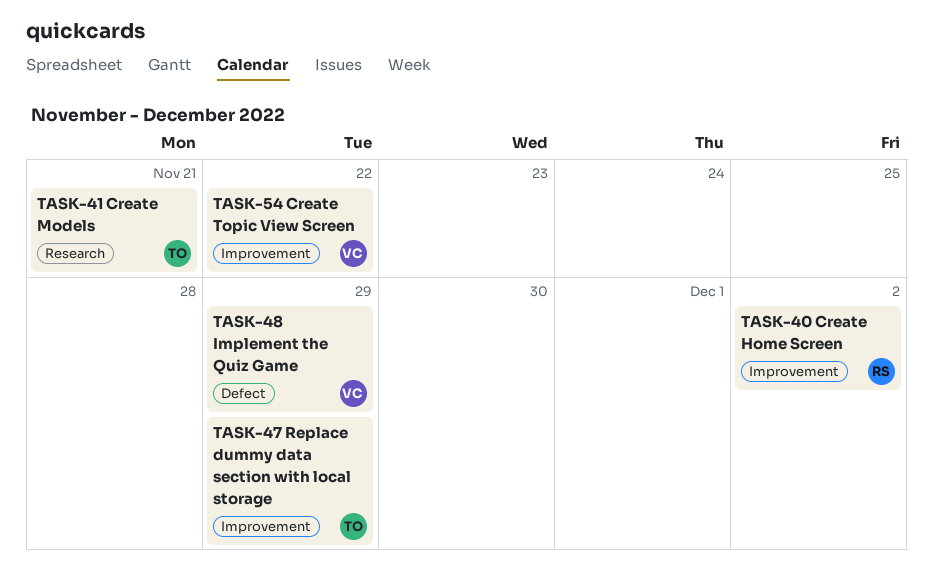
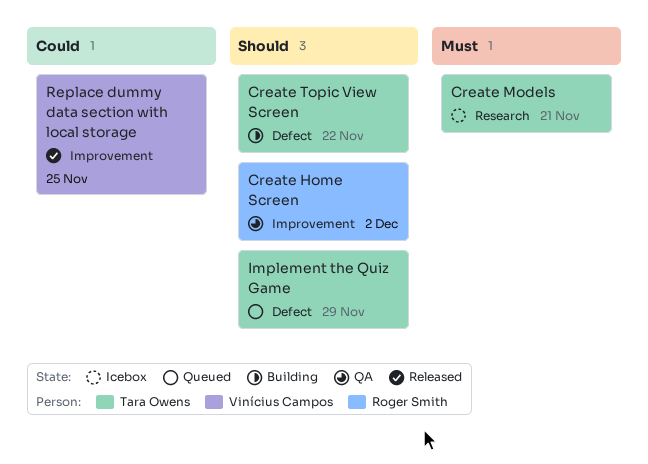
Create Topic View Screen, owner: Vinícius Campos -> Tara Owens
Create Topic View Screen, label: Improvement -> Defect
Implement the Quiz Game, owner: Vinícius Campos -> Tara Owens
Replace dummy data section with local storage, owner: Tara Owens -> Vinícius Campos
Replace dummy data section with local storage, due: Nov 29 -> Nov 25

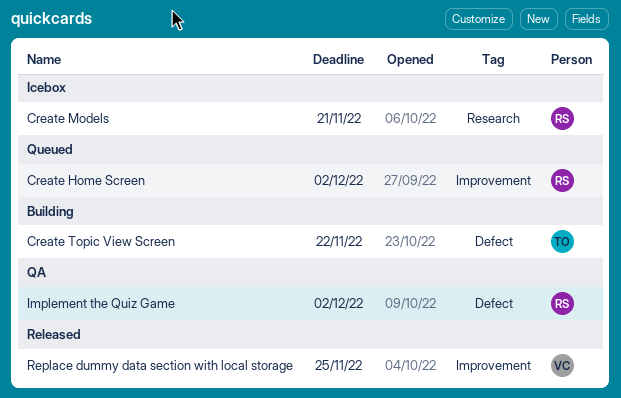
Create Home Screen, status: QA -> Queued
Create Models, owner: Tara Owens -> Roger Smith
Implement the Quiz Game, status: Queued -> QA
Implement the Quiz Game, owner: Tara Owens -> Roger Smith
Implement the Quiz Game, due: Nov 29 -> Dec 2

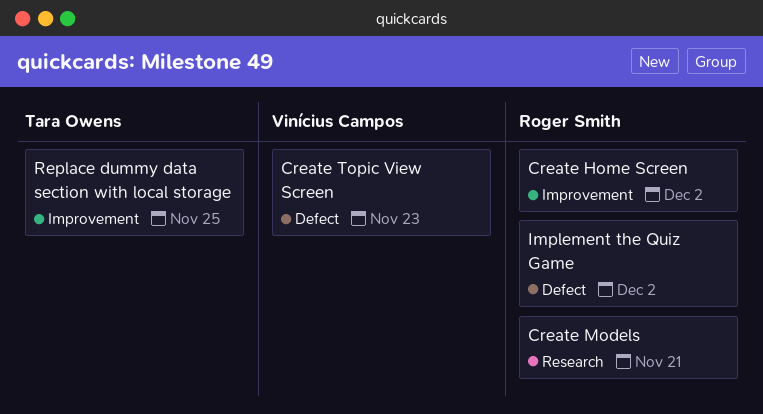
Create Topic View Screen, owner: Tara Owens -> Vinícius Campos
Create Topic View Screen, due: Nov 22 -> Nov 23
Replace dummy data section with local storage, owner: Vinícius Campos -> Tara Owens

